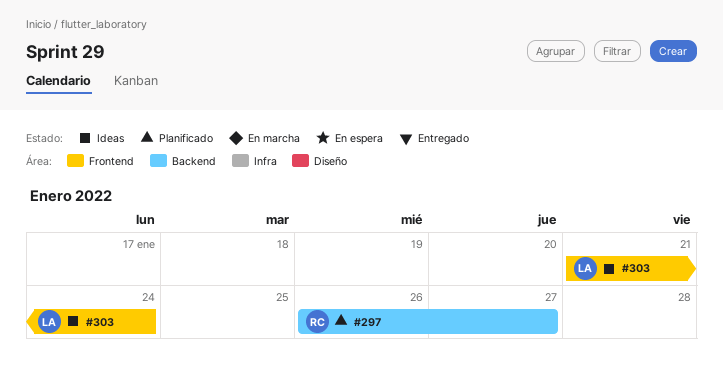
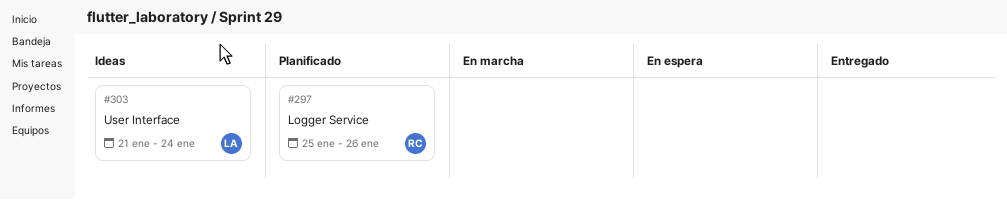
#297, start: Jan 26 -> Jan 25
#297, due: Jan 27 -> Jan 26

